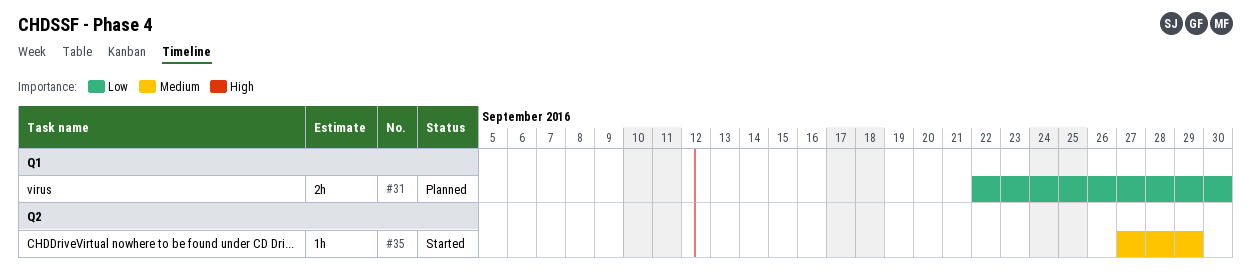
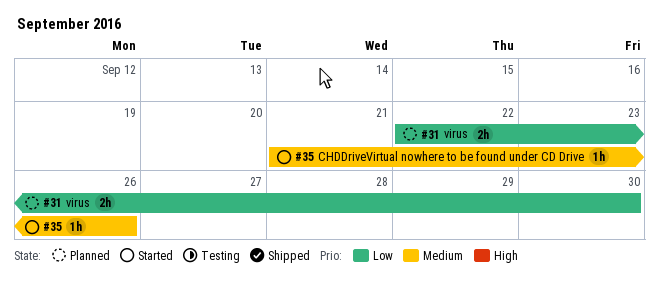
#35, start: Sep 27 -> Sep 21
#35, due: Sep 29 -> Sep 26

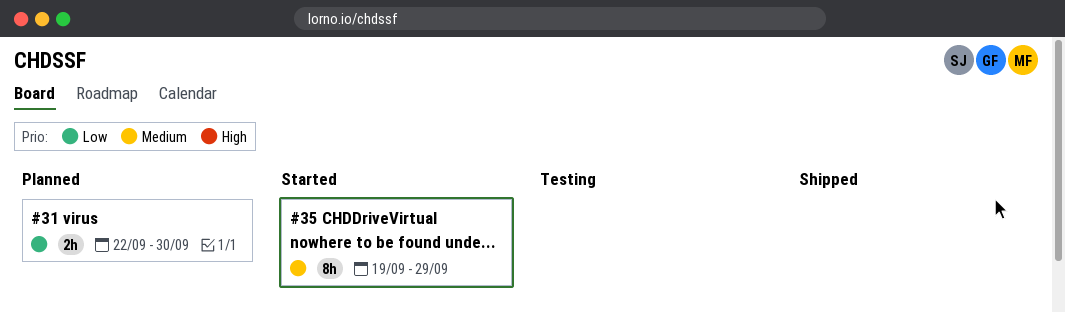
#35, estimate: 1h -> 8h
#35, start: Sep 21 -> Sep 19
#35, due: Sep 26 -> Sep 29

